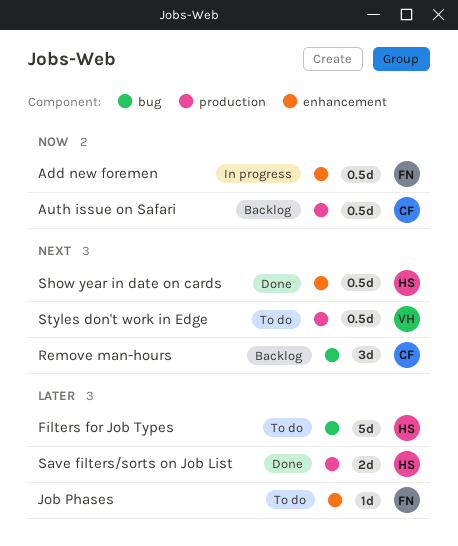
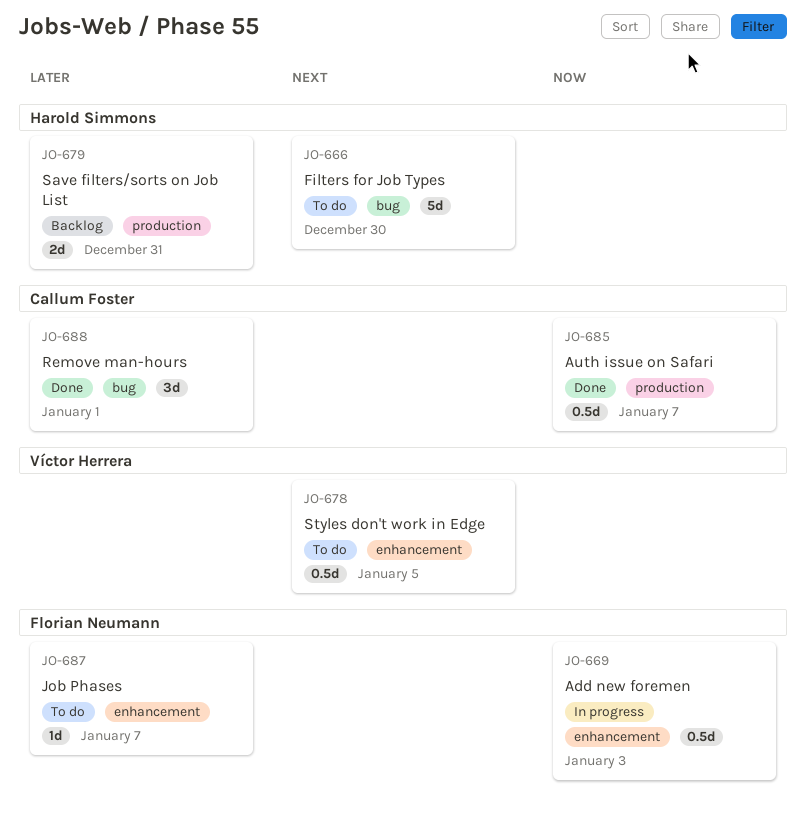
Auth issue on Safari, status: Backlog -> Done
Filters for Job Types, priority: Later -> Next
Remove man-hours, status: Backlog -> Done
Remove man-hours, priority: Next -> Later
Save filters/sorts on Job List, status: Done -> Backlog
Show year in date on cards: present -> none
Styles don't work in Edge, label: production -> enhancement

